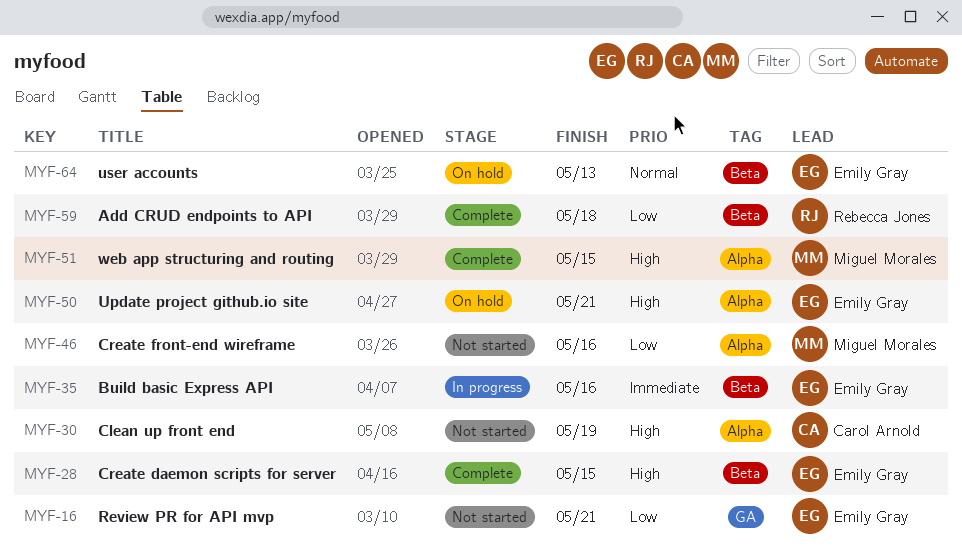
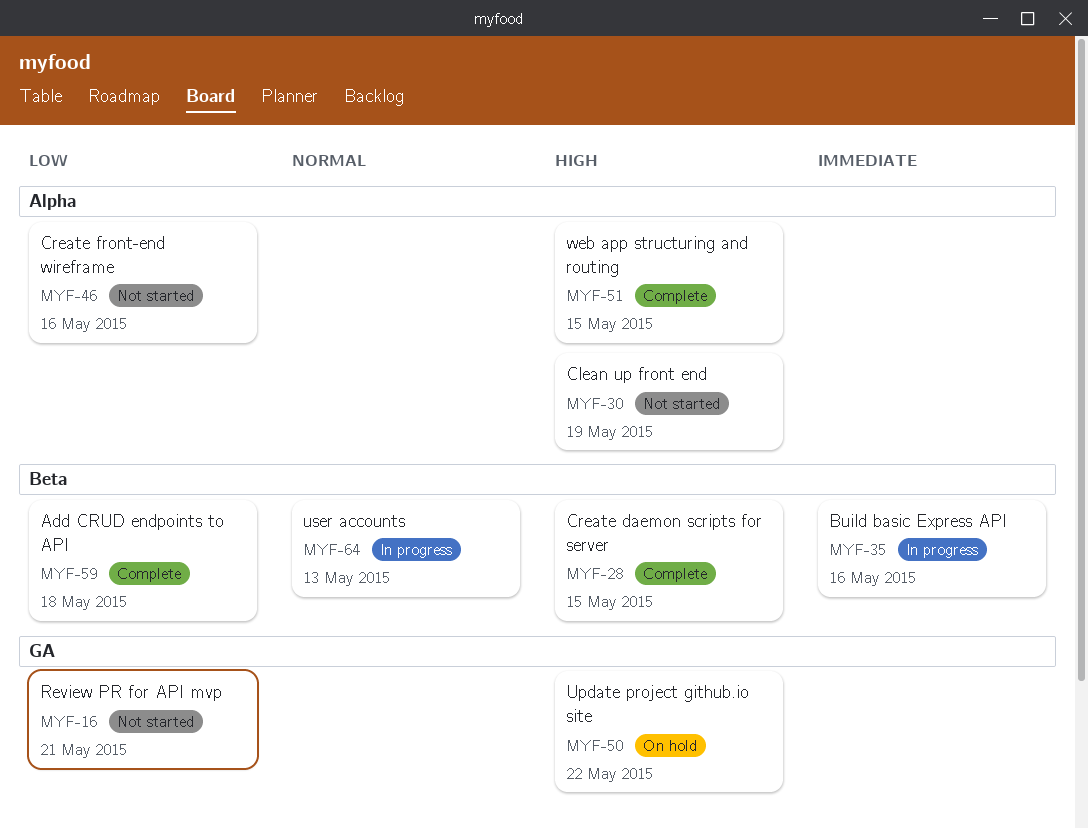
MYF-50, label: Alpha -> GA
MYF-50, due: May 21 -> May 22
MYF-64, status: On hold -> In progress

